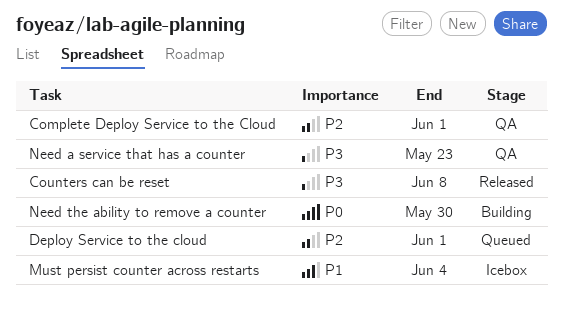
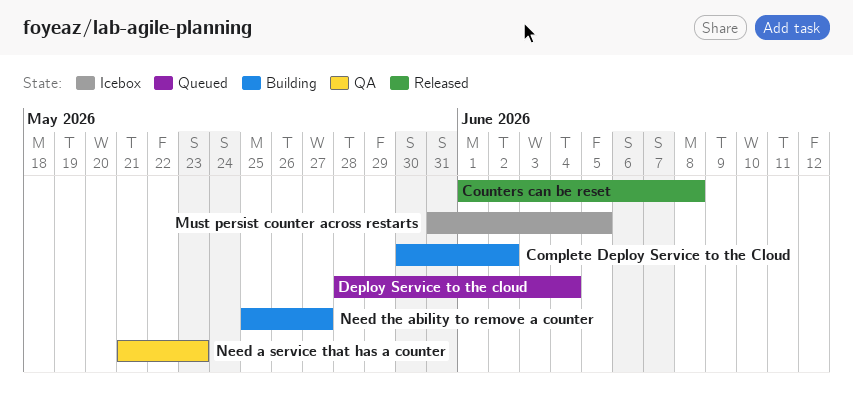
Complete Deploy Service to the Cloud, status: QA -> Building
Complete Deploy Service to the Cloud, due: Jun 1 -> Jun 2
Deploy Service to the cloud, due: Jun 1 -> Jun 4
Must persist counter across restarts, due: Jun 4 -> Jun 5
Need the ability to remove a counter, due: May 30 -> May 27

